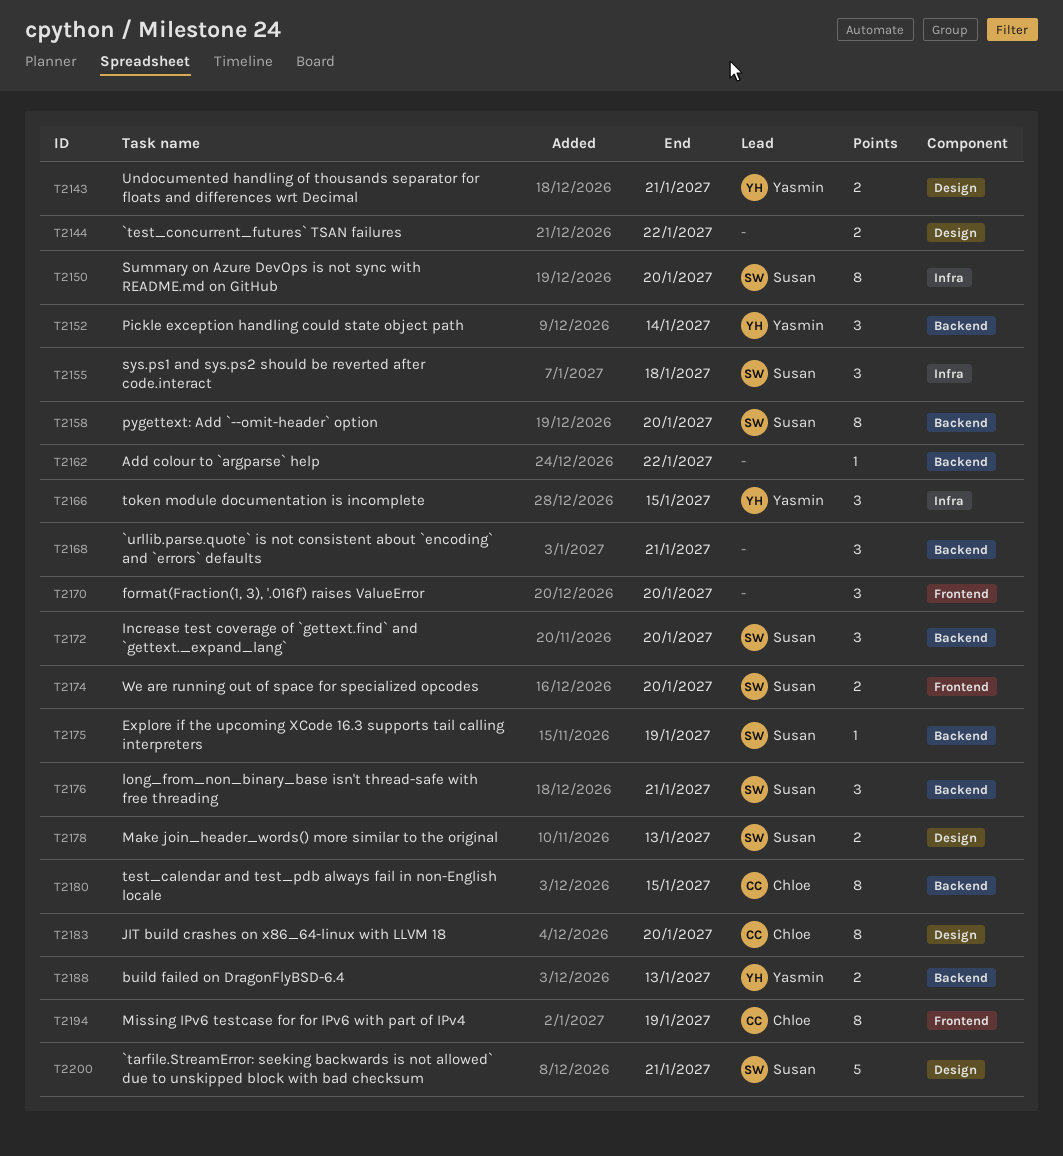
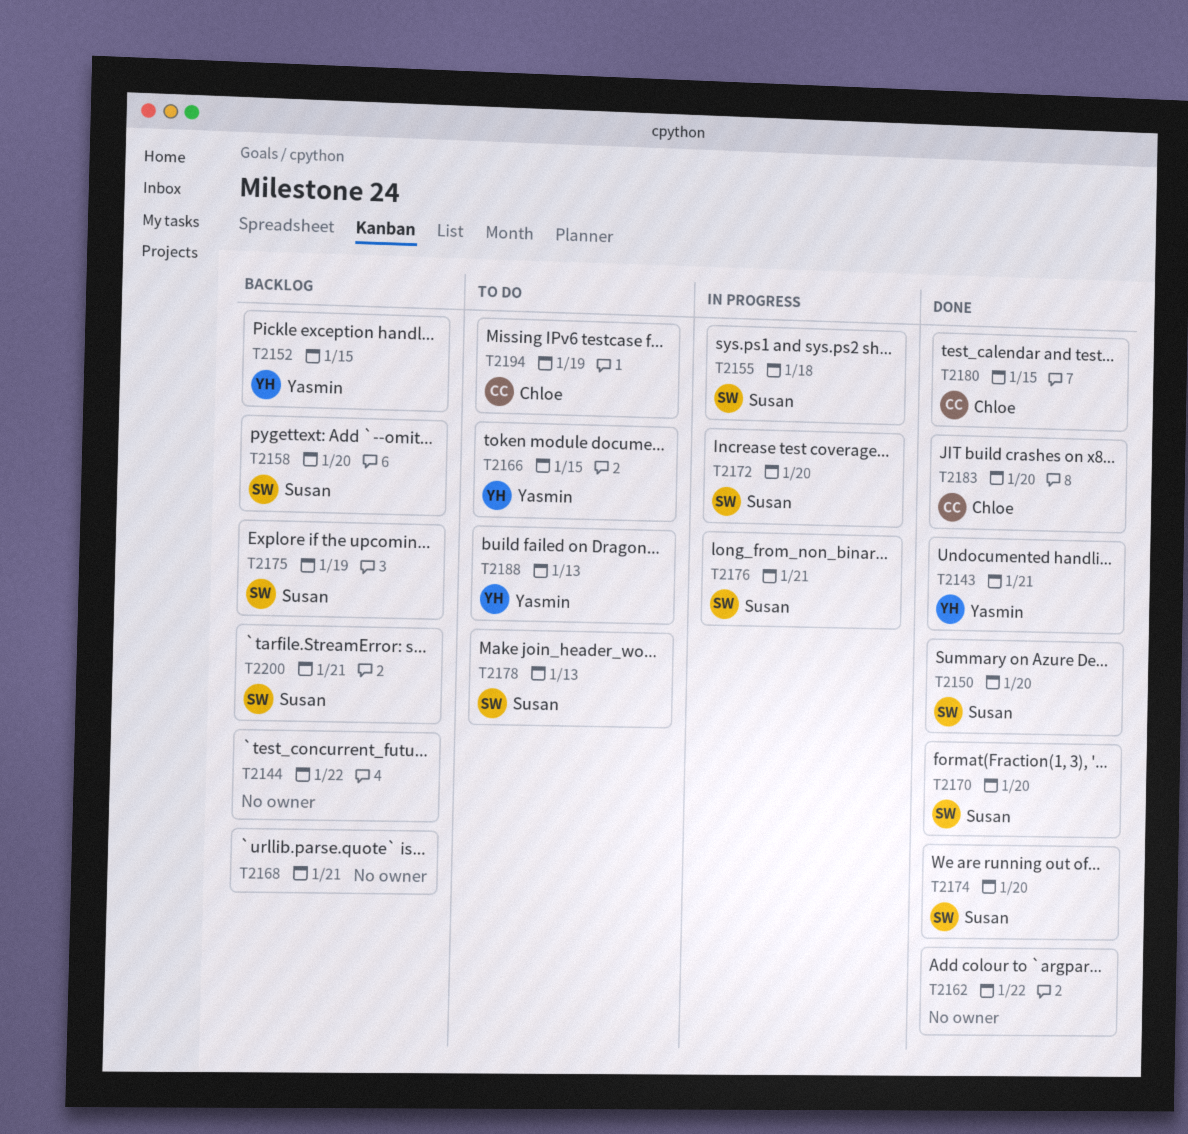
T2152, due: Jan 14 -> Jan 15
T2170, owner: none -> Susan

